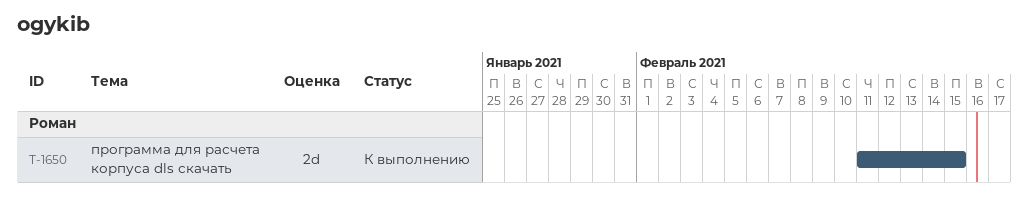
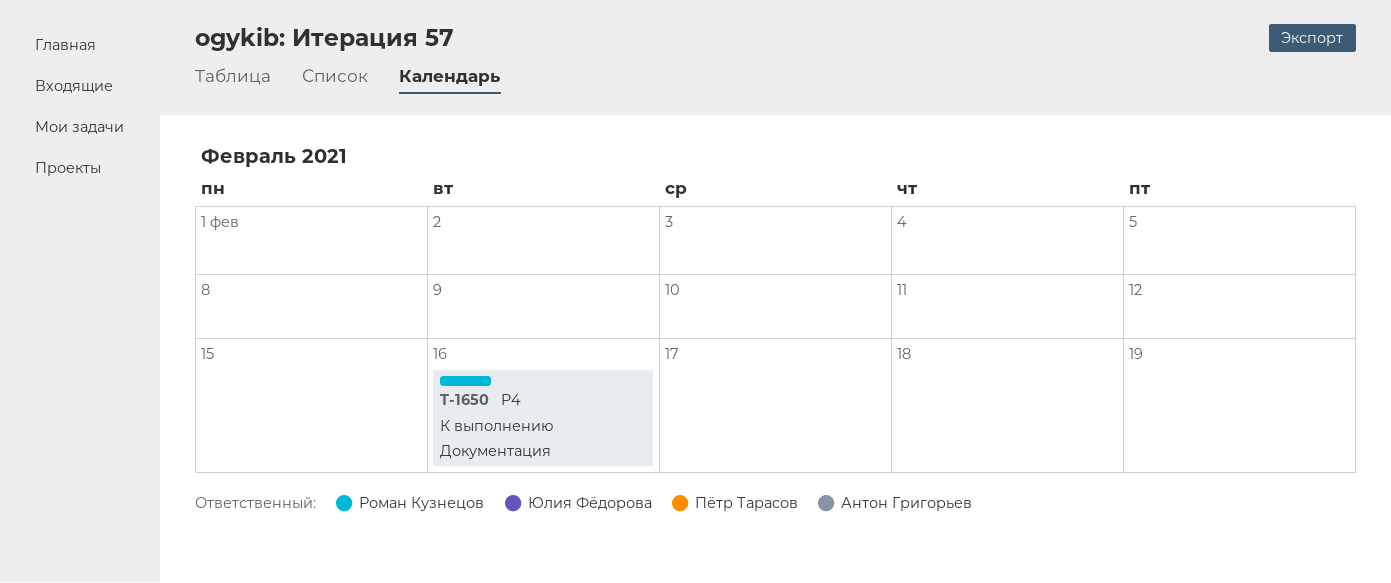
T-1650, due: Feb 15 -> Feb 16

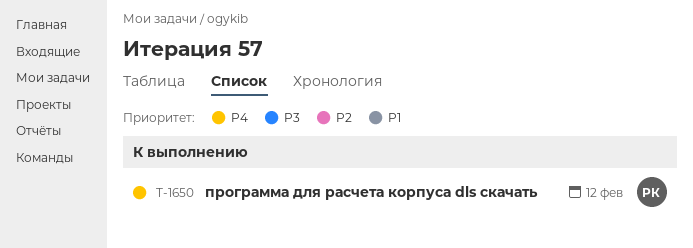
T-1650, due: Feb 16 -> Feb 12

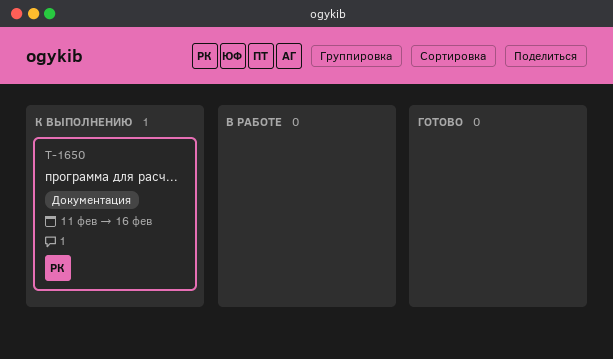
T-1650, due: Feb 12 -> Feb 16

